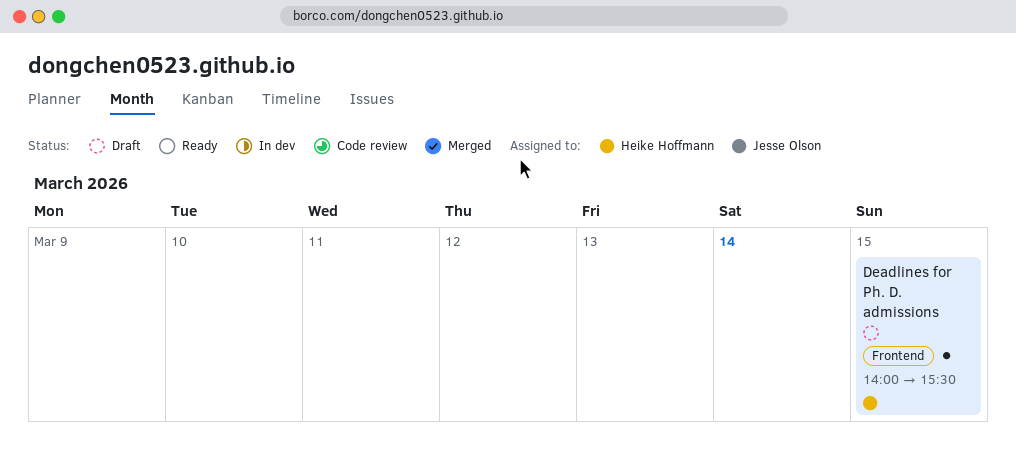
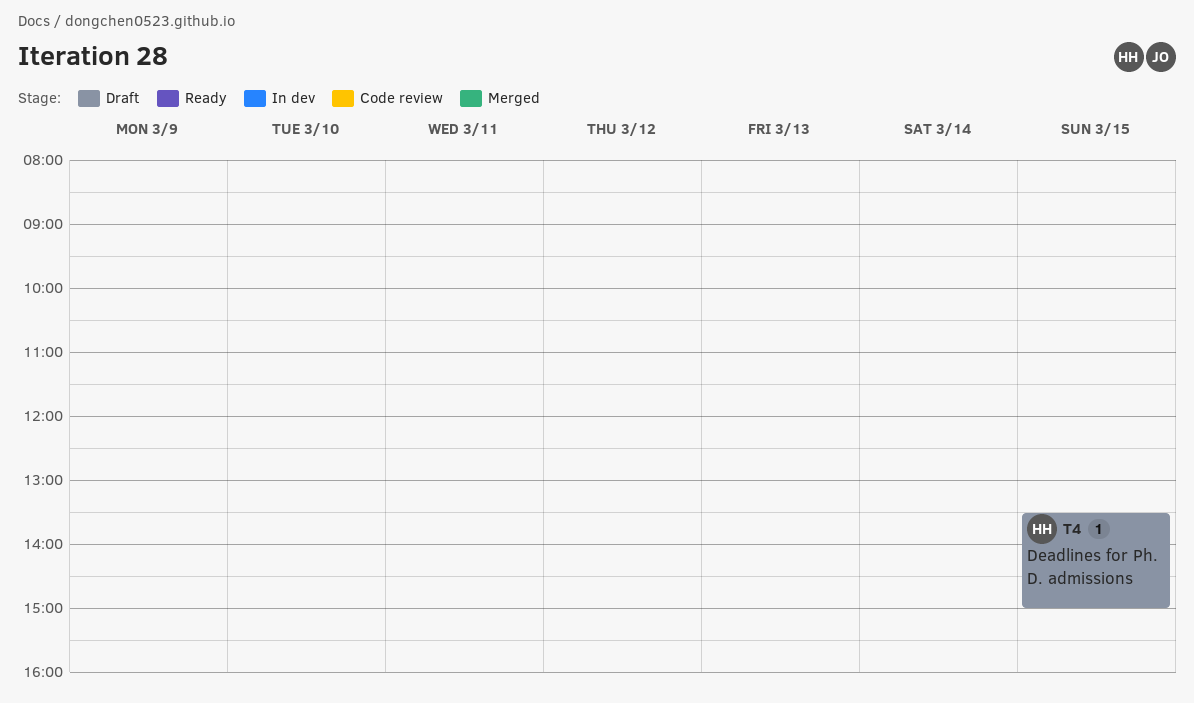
Deadlines for Ph. D. admissions, begins: 14:00 -> 13:30
Deadlines for Ph. D. admissions, ends: 15:30 -> 15:00

